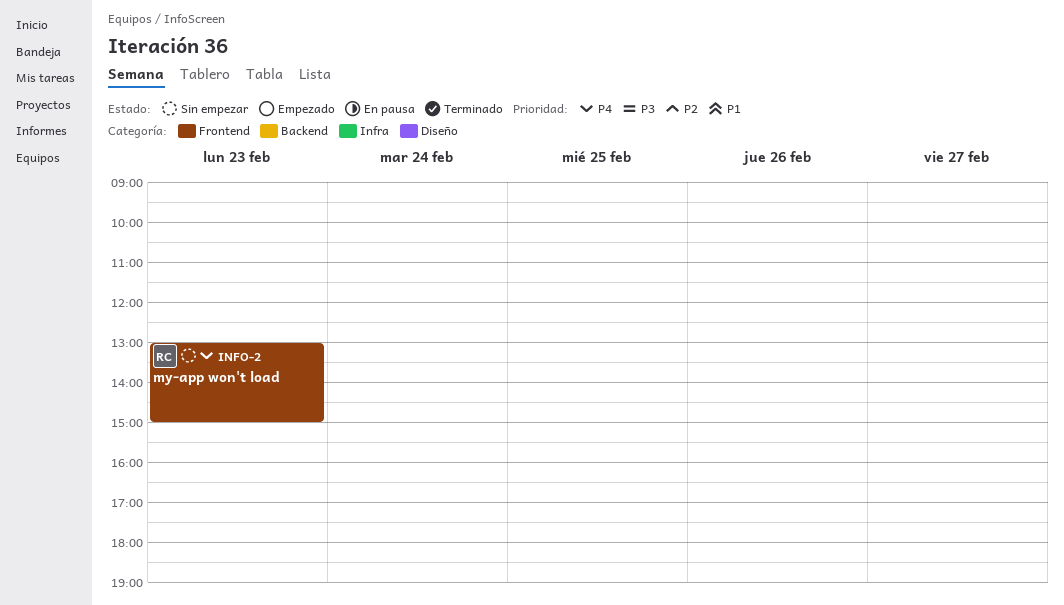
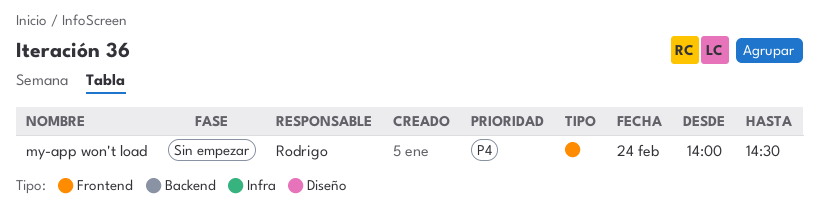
my-app won't load, day: Feb 23 -> Feb 24
my-app won't load, begins: 13:00 -> 14:00
my-app won't load, ends: 15:00 -> 14:30

